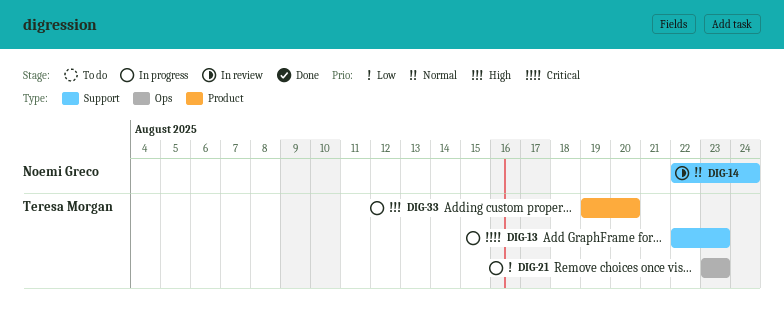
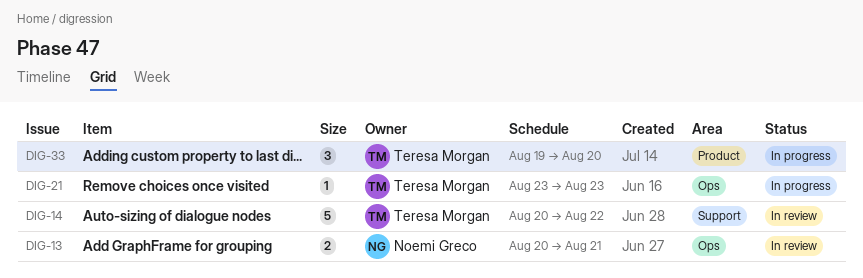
DIG-13, status: In progress -> In review
DIG-13, owner: Teresa Morgan -> Noemi Greco
DIG-13, label: Support -> Ops
DIG-13, start: Aug 22 -> Aug 20
DIG-13, due: Aug 23 -> Aug 21
DIG-14, owner: Noemi Greco -> Teresa Morgan
DIG-14, start: Aug 22 -> Aug 20
DIG-14, due: Aug 24 -> Aug 22

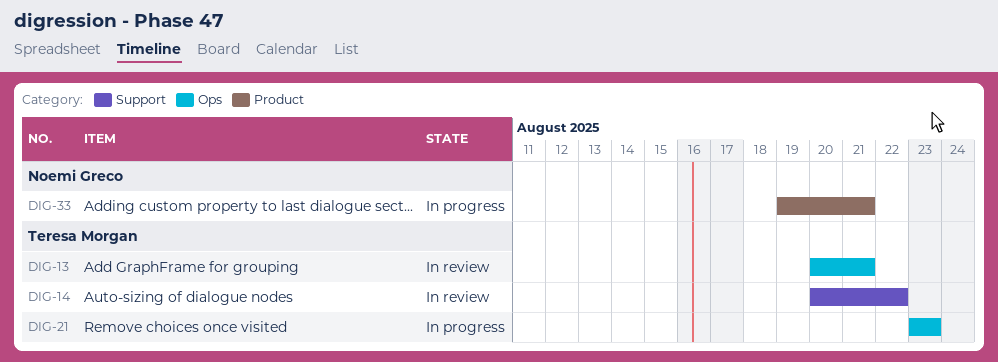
DIG-13, owner: Noemi Greco -> Teresa Morgan
DIG-33, owner: Teresa Morgan -> Noemi Greco
DIG-33, due: Aug 20 -> Aug 21

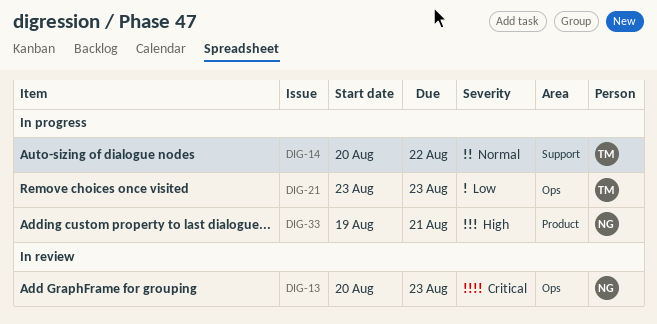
DIG-13, owner: Teresa Morgan -> Noemi Greco
DIG-13, due: Aug 21 -> Aug 23
DIG-14, status: In review -> In progress

